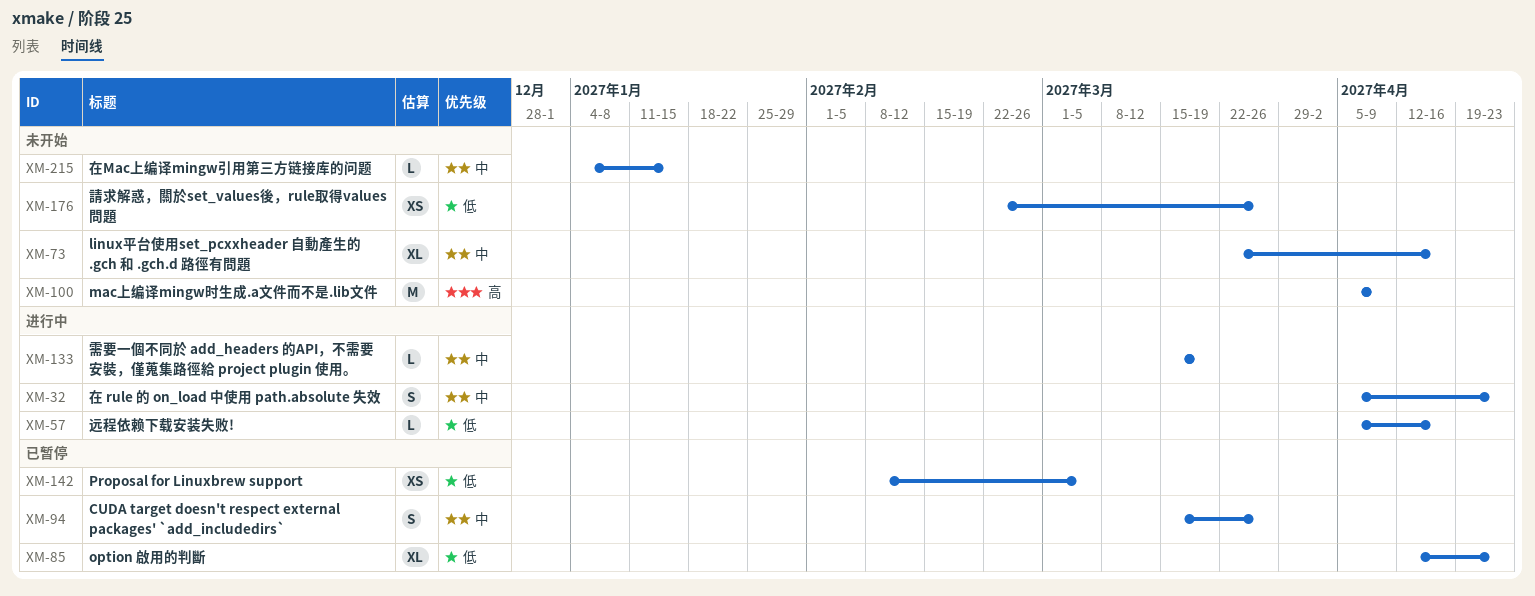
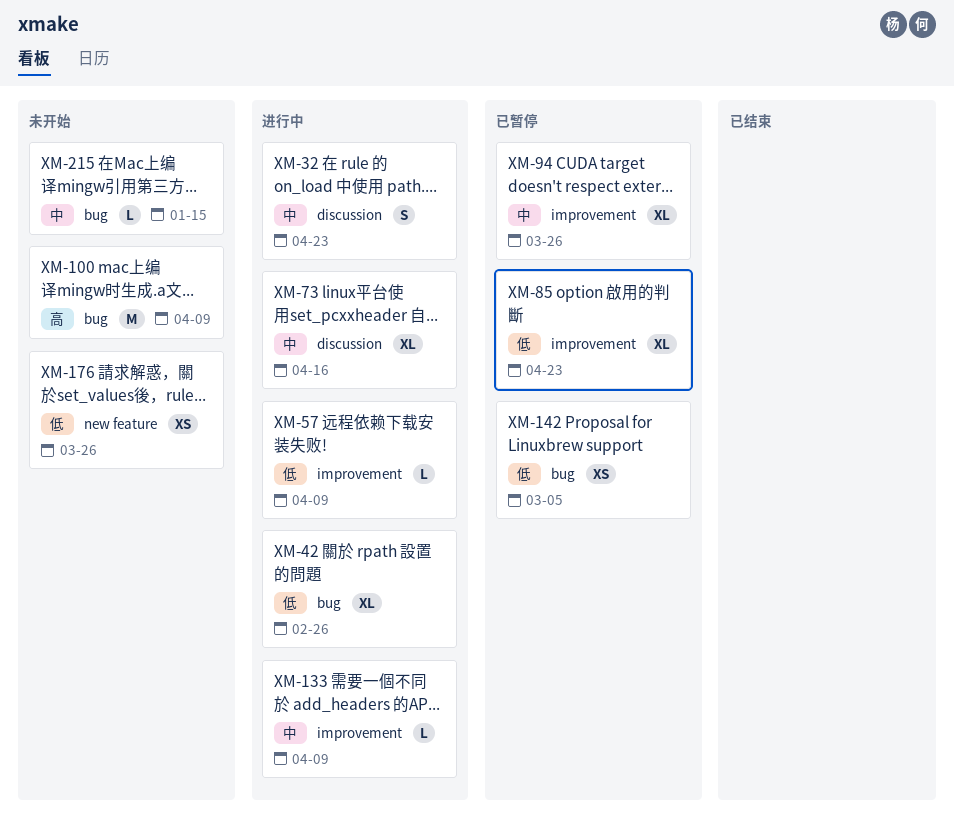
XM-42: none -> present
XM-57, due: Apr 16 -> Apr 9
XM-73, status: 未开始 -> 进行中
XM-94, estimate: S -> XL
XM-133, due: Mar 19 -> Apr 9

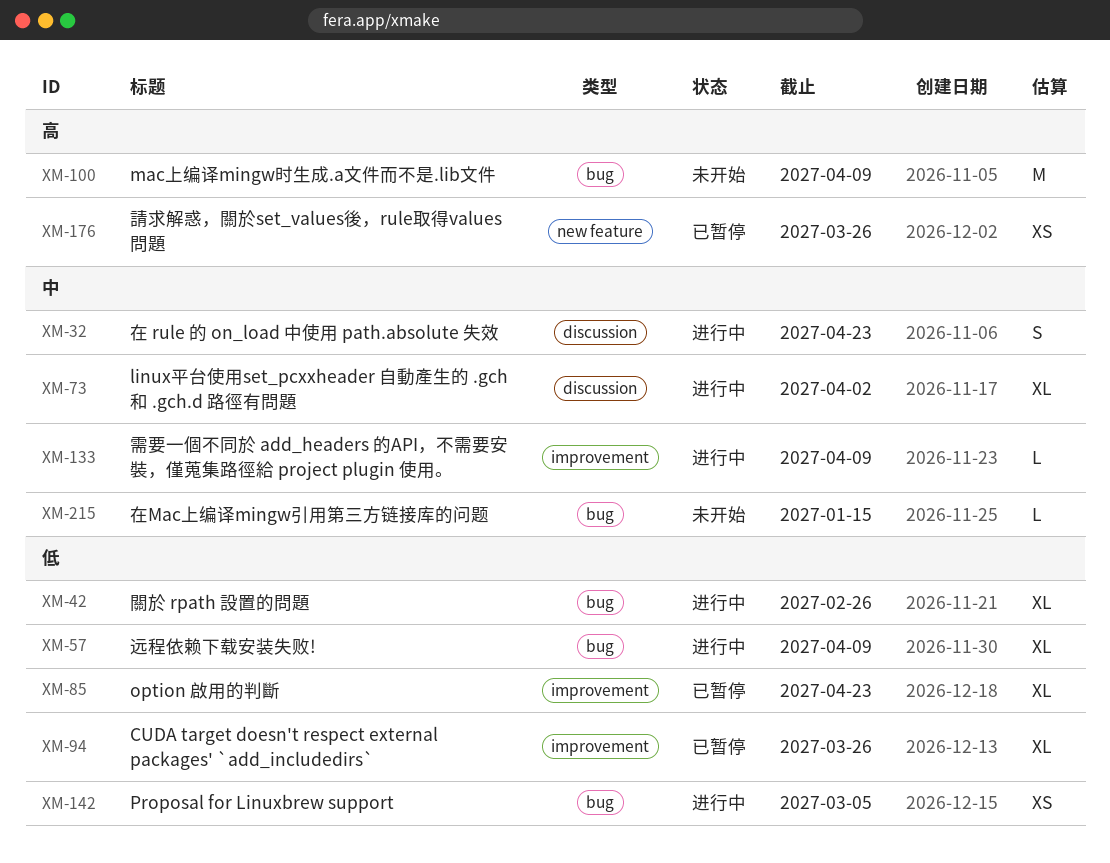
XM-57, label: improvement -> bug
XM-57, estimate: L -> XL
XM-73, due: Apr 16 -> Apr 2
XM-94, priority: 中 -> 低
XM-142, status: 已暂停 -> 进行中
XM-176, status: 未开始 -> 已暂停
XM-176, priority: 低 -> 高

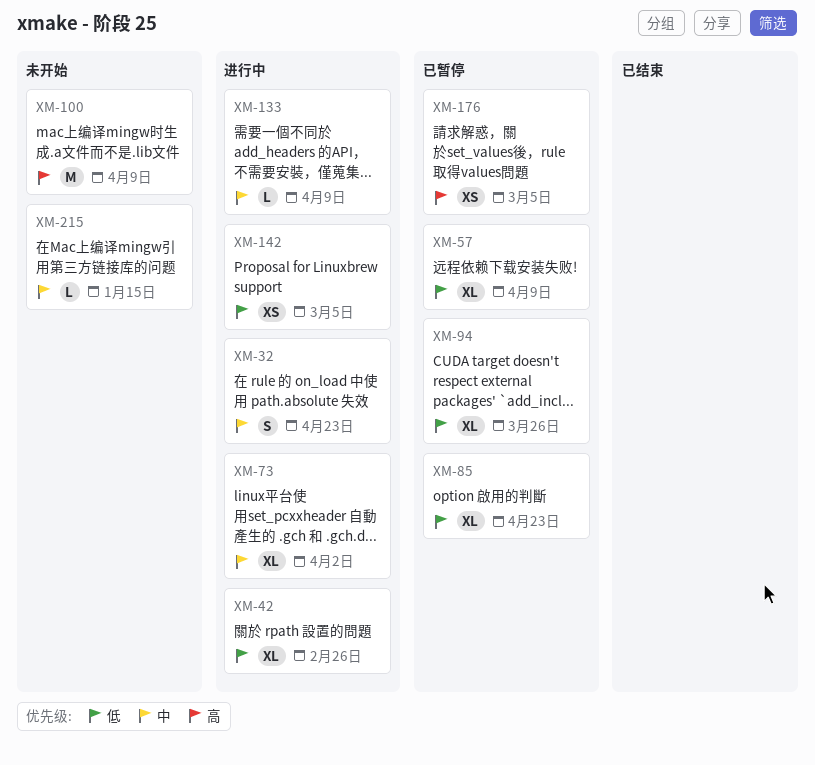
XM-57, status: 进行中 -> 已暂停
XM-176, due: Mar 26 -> Mar 5

